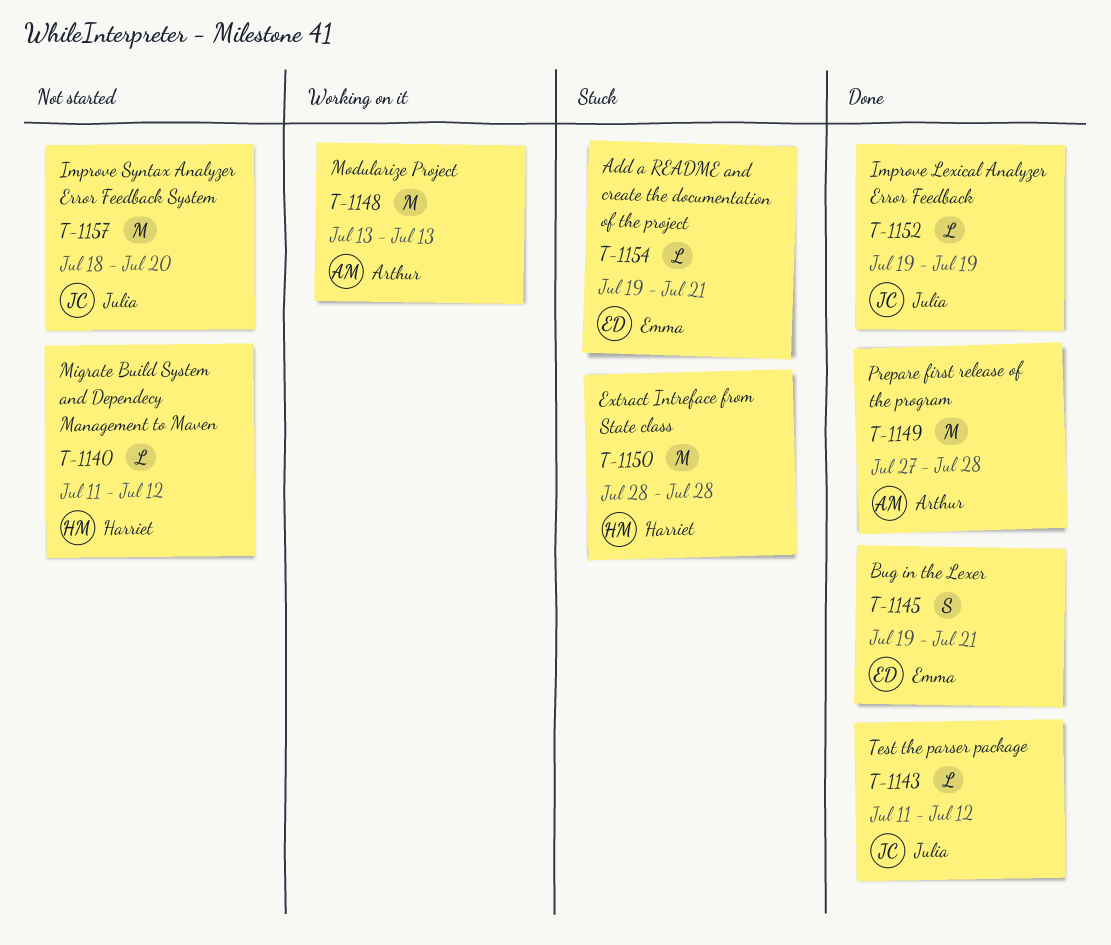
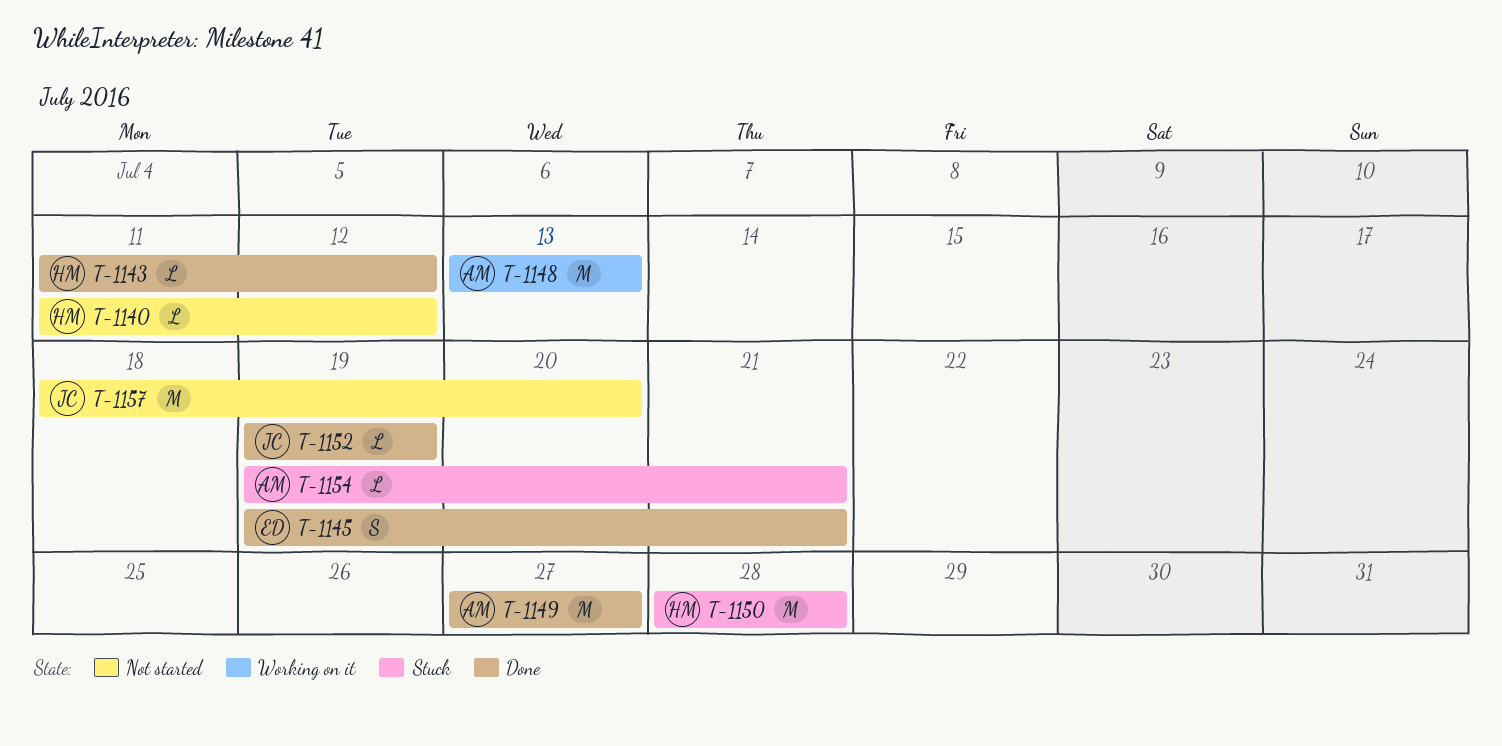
T-1143, owner: Julia -> Harriet
T-1149, due: Jul 28 -> Jul 27
T-1154, owner: Emma -> Arthur

